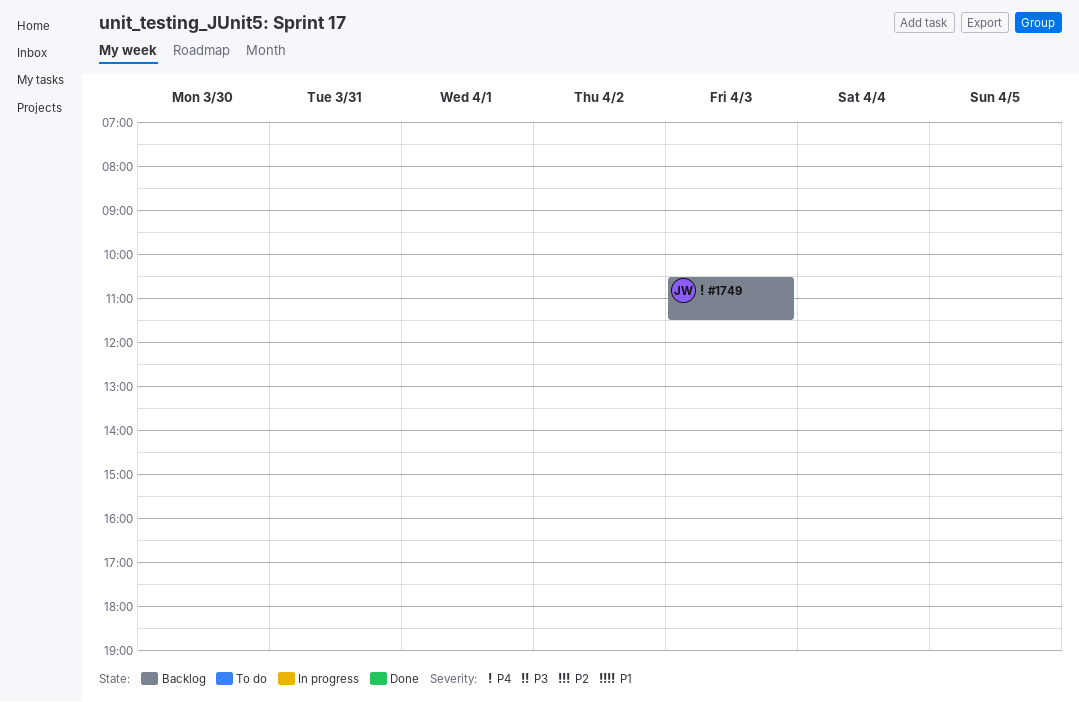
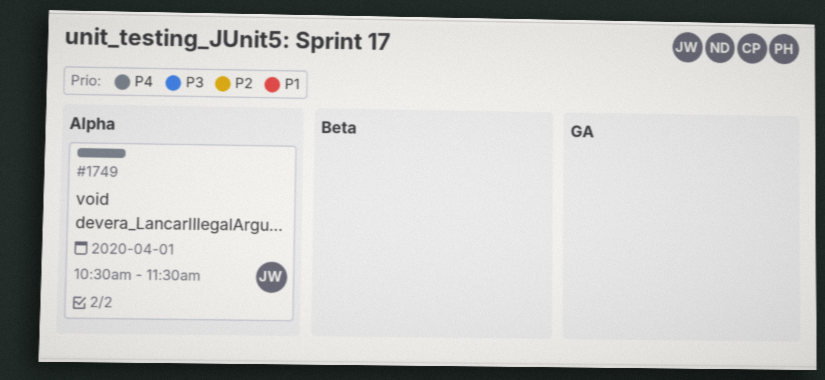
#1749, day: Apr 3 -> Apr 1

